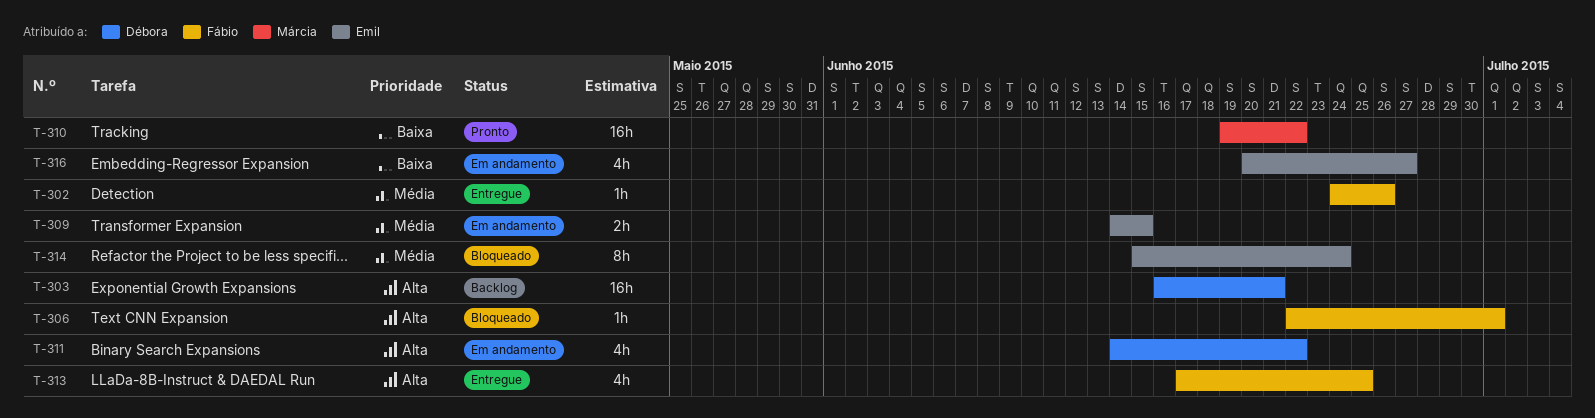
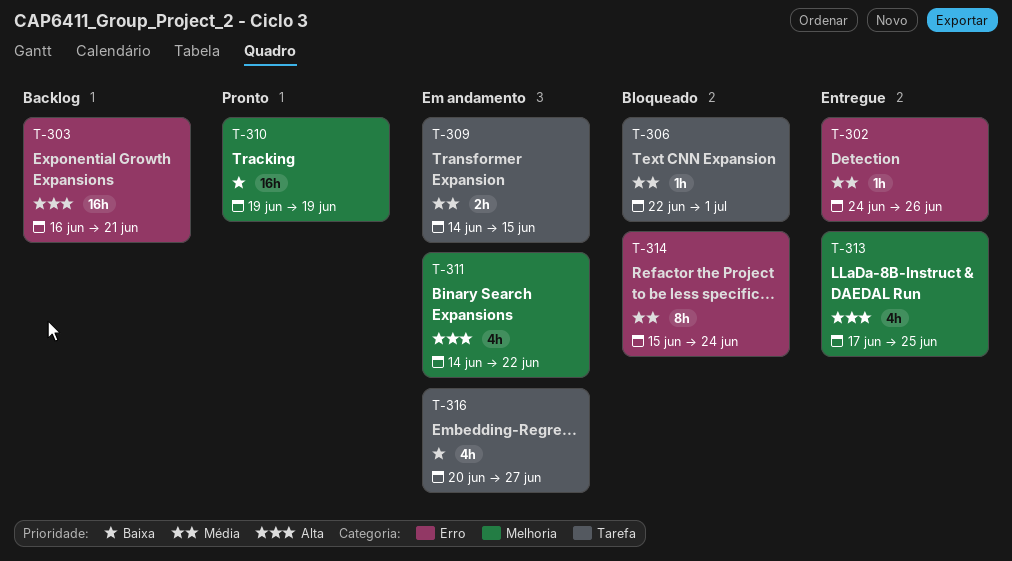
T-306, priority: Alta -> Média
T-310, due: Jun 22 -> Jun 19

